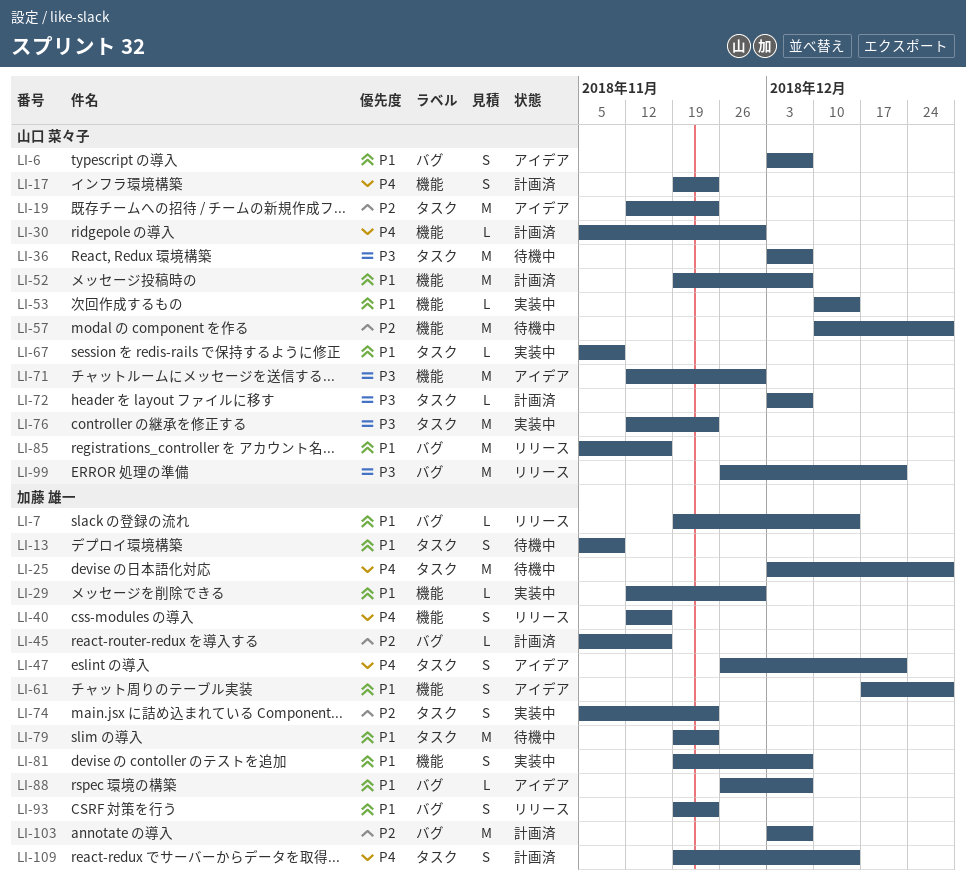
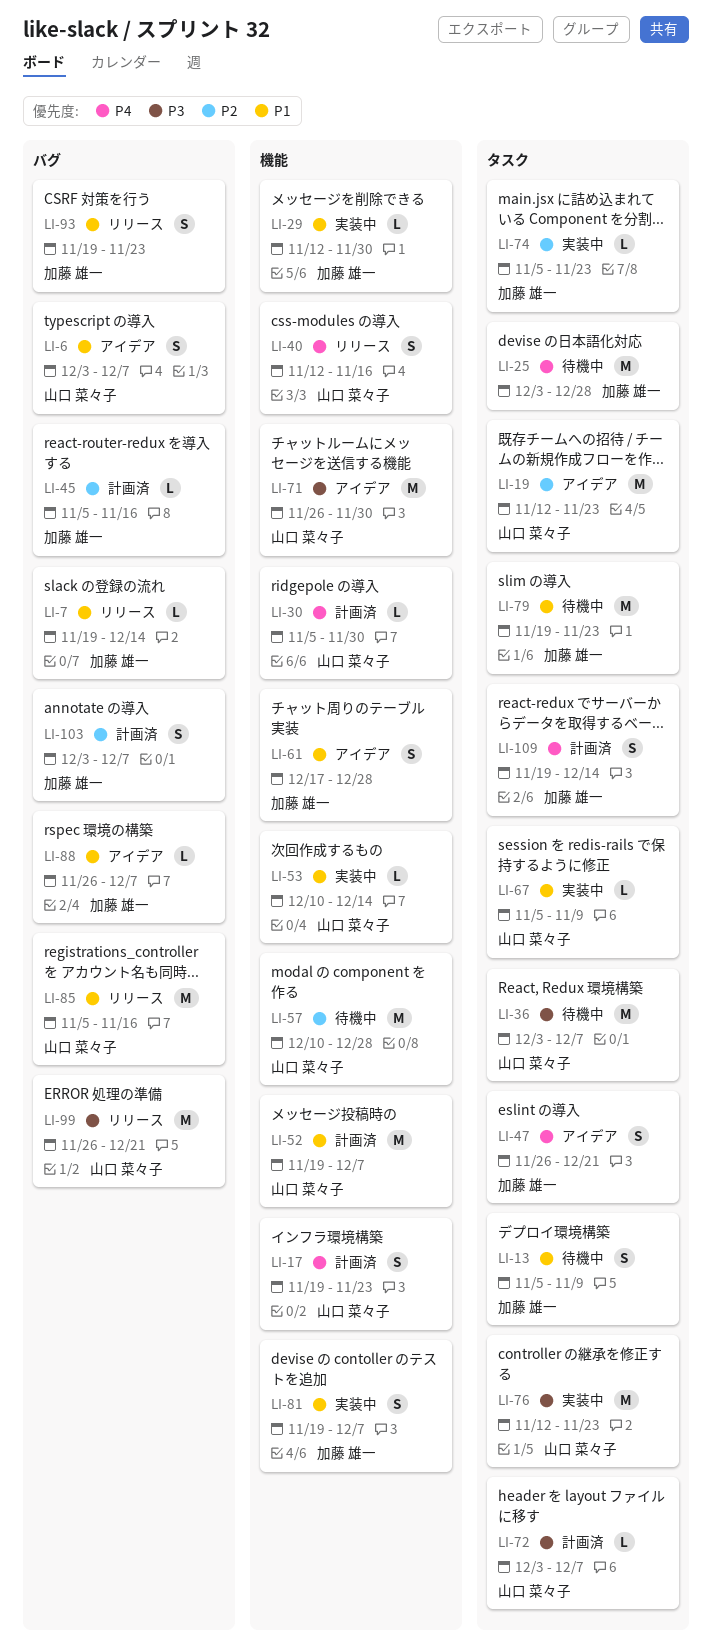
LI-40, owner: 加藤 雄一 -> 山口 菜々子
LI-71, start: Nov 12 -> Nov 26
LI-74, estimate: S -> L
LI-103, estimate: M -> S

